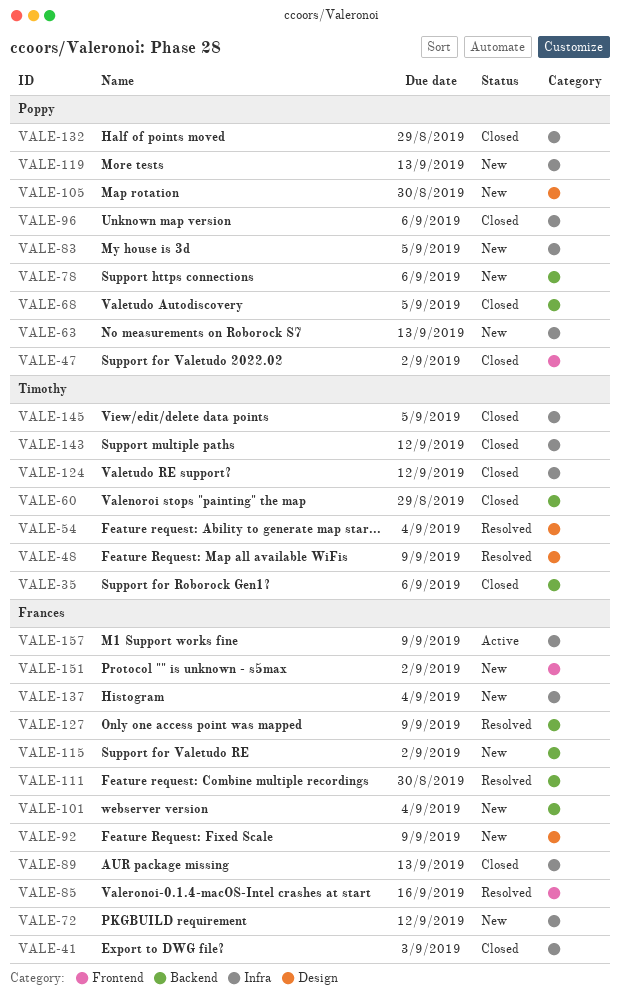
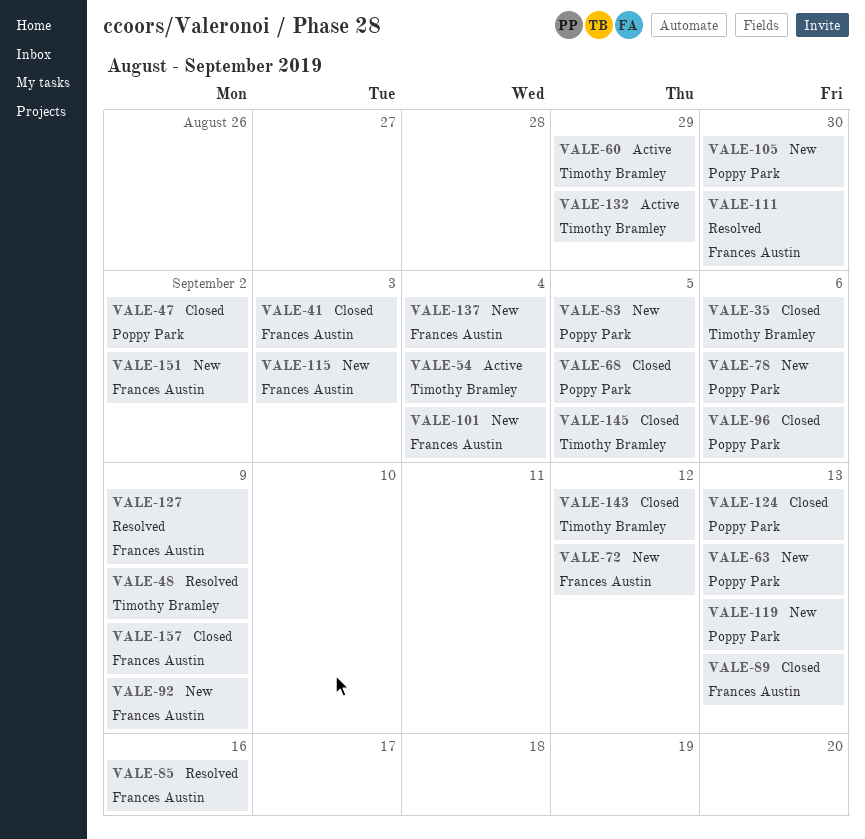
VALE-54, status: Resolved -> Active
VALE-60, status: Closed -> Active
VALE-115, due: Sep 2 -> Sep 3
VALE-124, owner: Timothy Bramley -> Poppy Park
VALE-124, due: Sep 12 -> Sep 13
VALE-132, status: Closed -> Active
VALE-132, owner: Poppy Park -> Timothy Bramley
VALE-157, status: Active -> Closed

